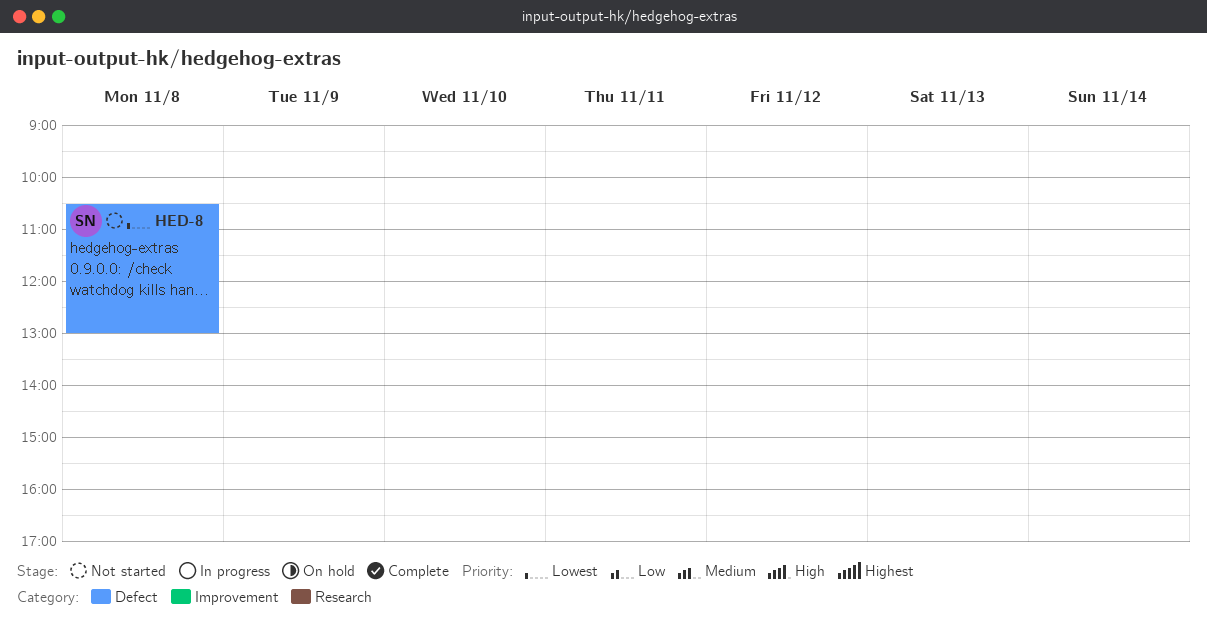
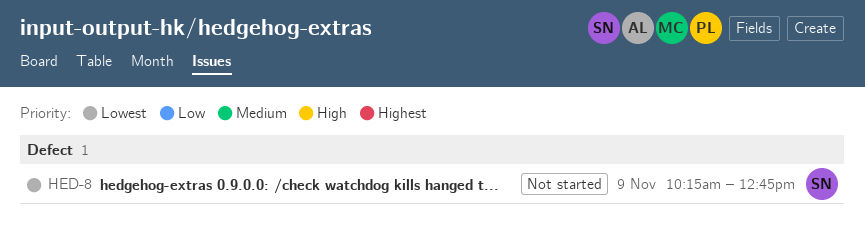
HED-8, day: Nov 8 -> Nov 9
HED-8, begins: 10:30 -> 10:15
HED-8, ends: 13:00 -> 12:45

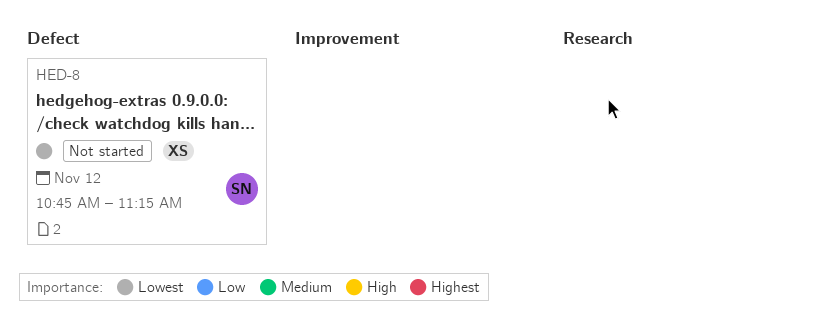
HED-8, day: Nov 9 -> Nov 12
HED-8, begins: 10:15 -> 10:45
HED-8, ends: 12:45 -> 11:15

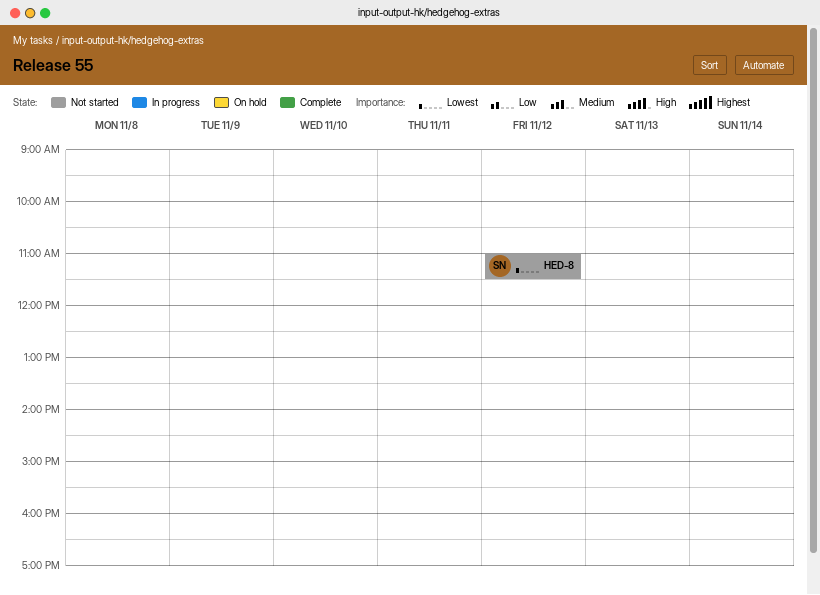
HED-8, begins: 10:45 -> 11:00
HED-8, ends: 11:15 -> 11:30

